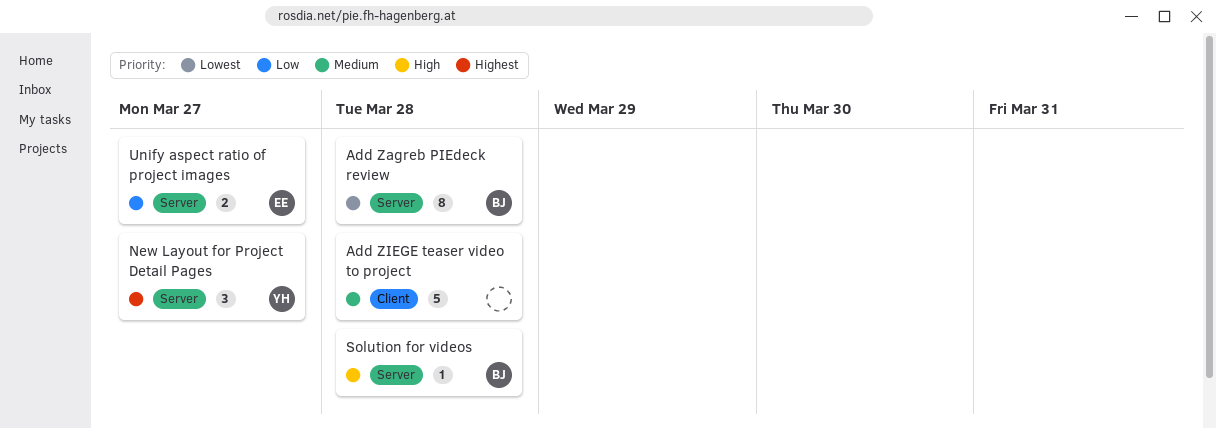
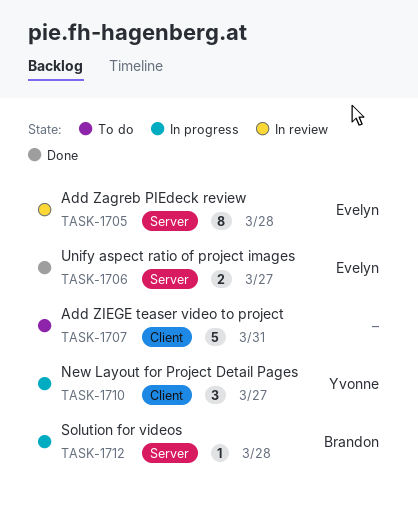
Add Zagreb PIEdeck review, owner: Brandon -> Evelyn
Add ZIEGE teaser video to project, due: Mar 28 -> Mar 31
New Layout for Project Detail Pages, label: Server -> Client

